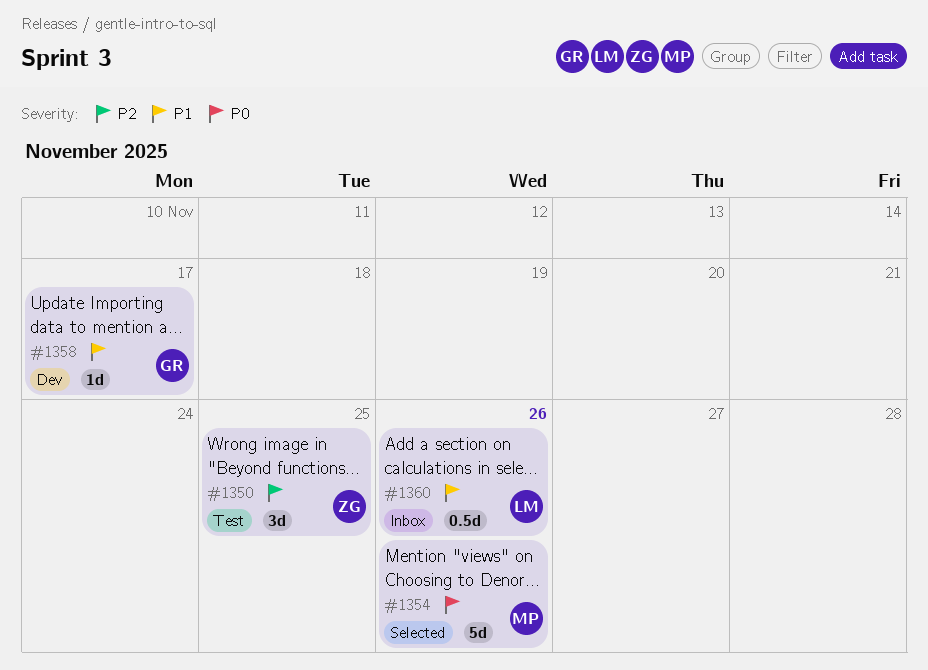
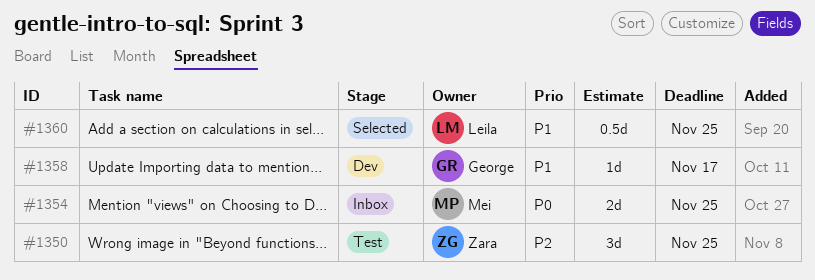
#1354, status: Selected -> Inbox
#1354, estimate: 5d -> 2d
#1354, due: Nov 26 -> Nov 25
#1360, status: Inbox -> Selected
#1360, due: Nov 26 -> Nov 25

